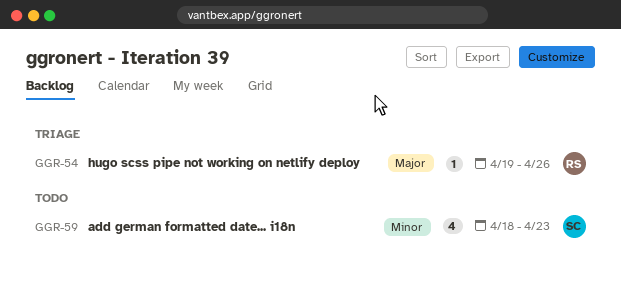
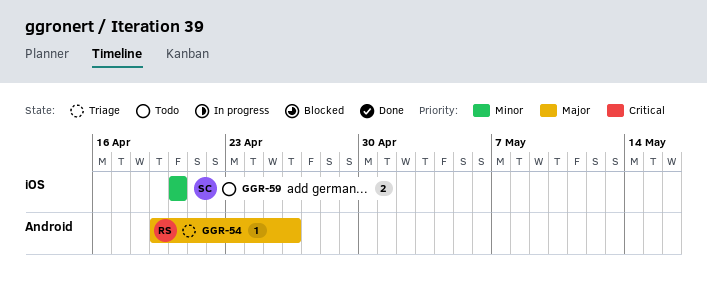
GGR-59, estimate: 4 -> 2
GGR-59, start: Apr 18 -> Apr 20
GGR-59, due: Apr 23 -> Apr 20

